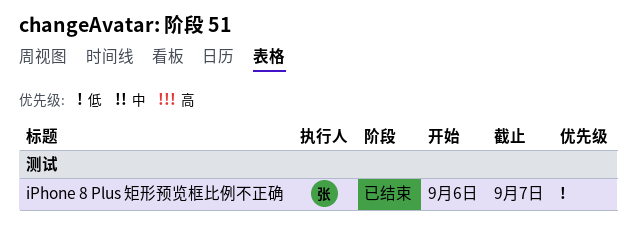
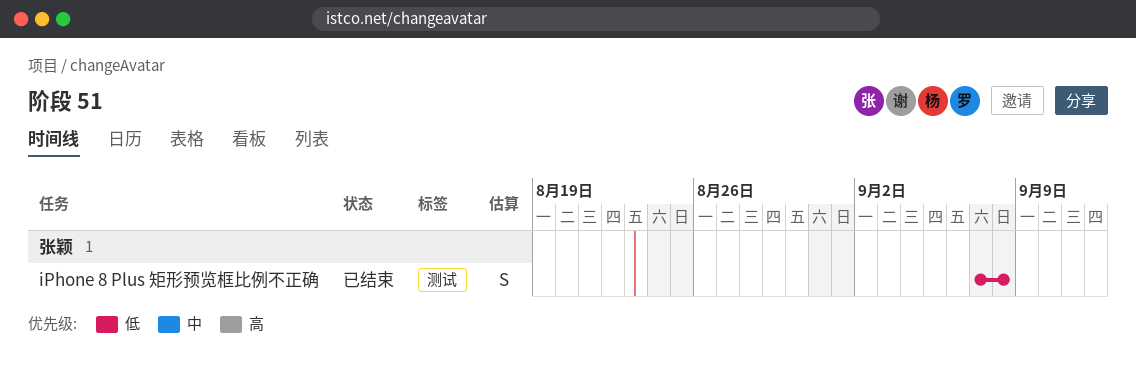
iPhone 8 Plus 矩形预览框比例不正确, start: Sep 6 -> Sep 7
iPhone 8 Plus 矩形预览框比例不正确, due: Sep 7 -> Sep 8

